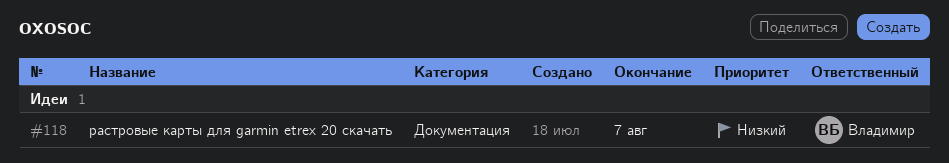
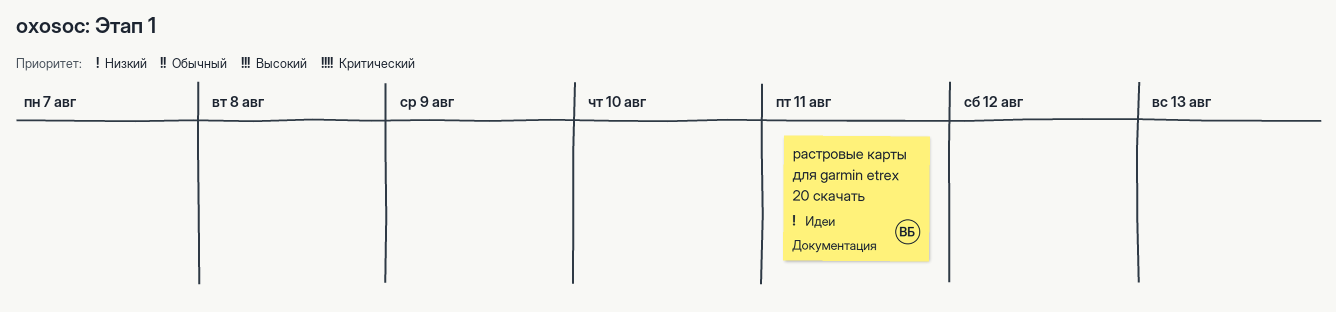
растровые карты для garmin etrex 20 скачать, due: Aug 7 -> Aug 11

